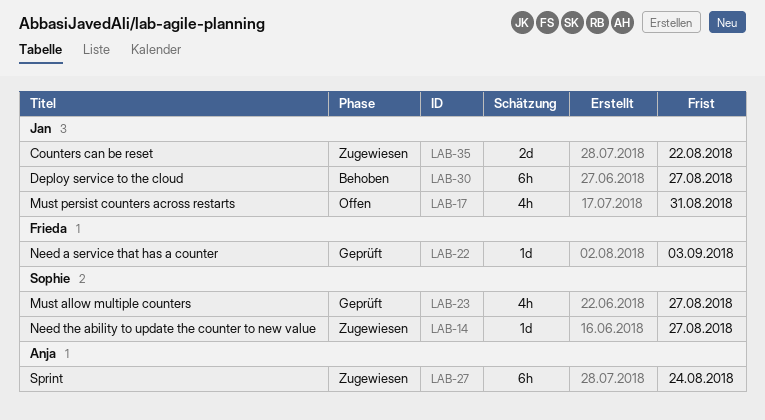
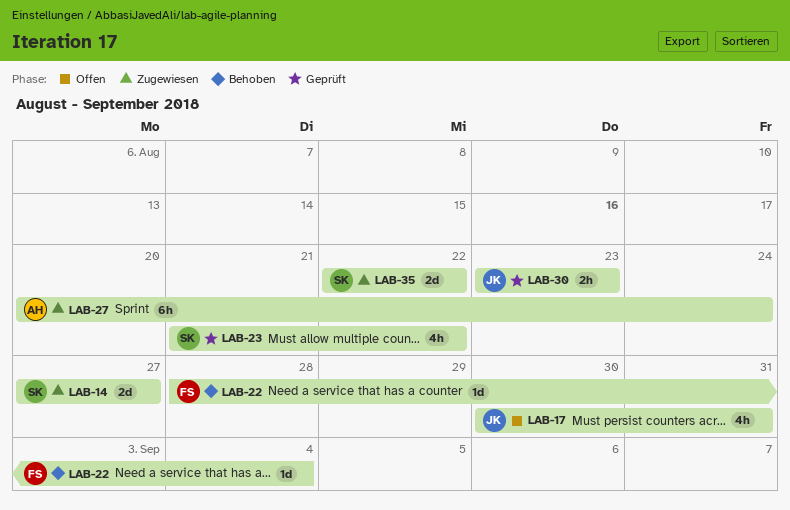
LAB-14, estimate: 1d -> 2d
LAB-22, status: Geprüft -> Behoben
LAB-22, due: Sep 3 -> Sep 4
LAB-23, due: Aug 27 -> Aug 22
LAB-30, status: Behoben -> Geprüft
LAB-30, estimate: 6h -> 2h
LAB-30, due: Aug 27 -> Aug 23
LAB-35, owner: Jan -> Sophie

